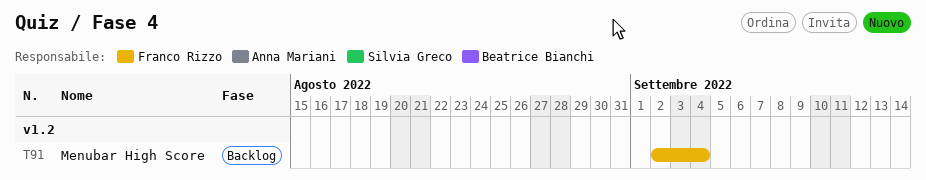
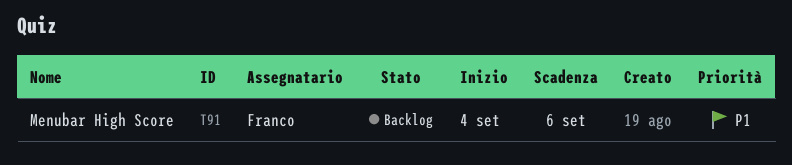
T91, start: Sep 2 -> Sep 4
T91, due: Sep 4 -> Sep 6

